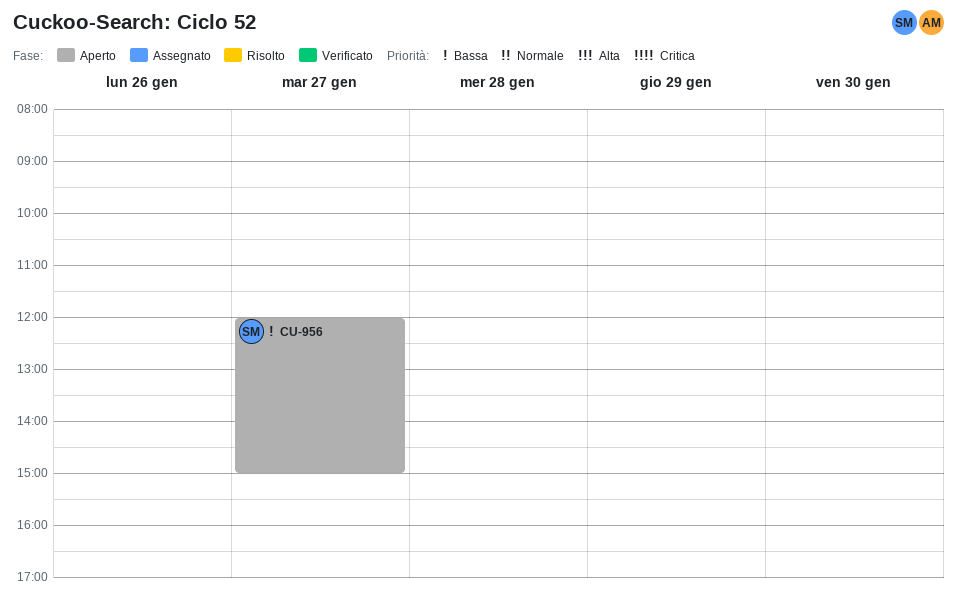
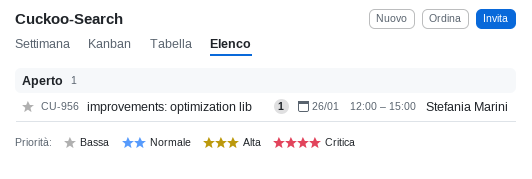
CU-956, day: Jan 27 -> Jan 26

